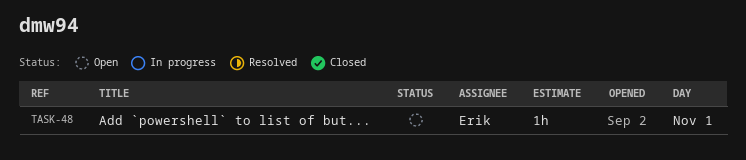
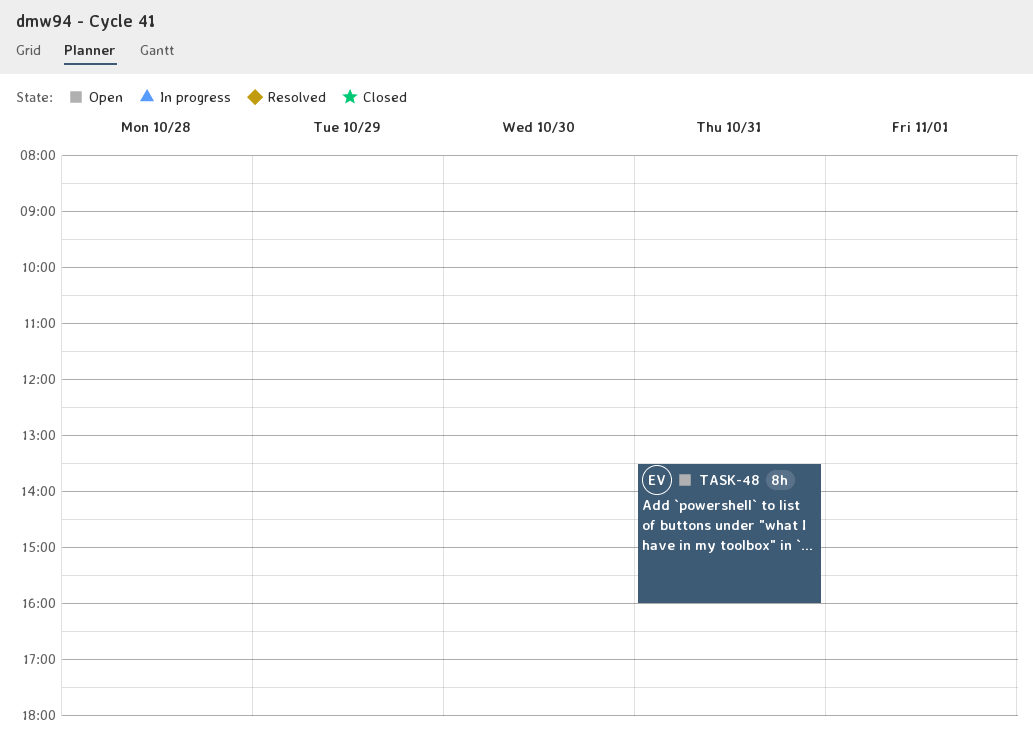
TASK-48, estimate: 1h -> 8h
TASK-48, day: Nov 1 -> Oct 31

